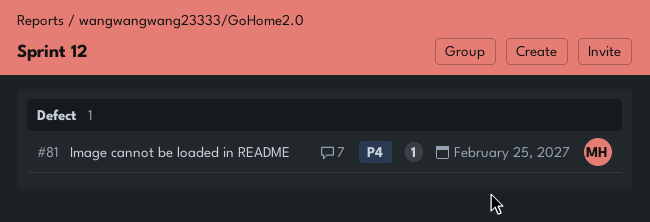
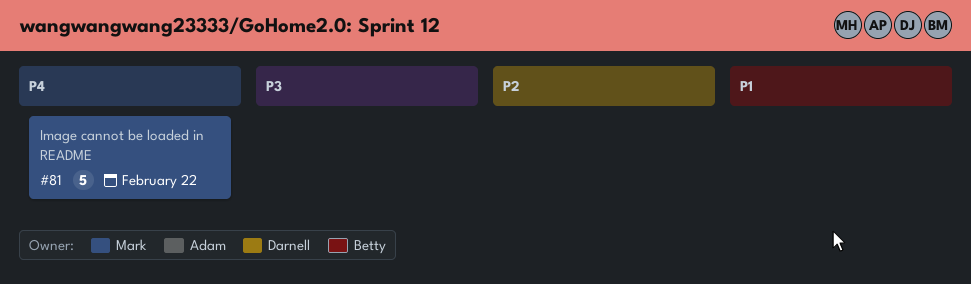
#81, estimate: 1 -> 5
#81, due: Feb 25 -> Feb 22

